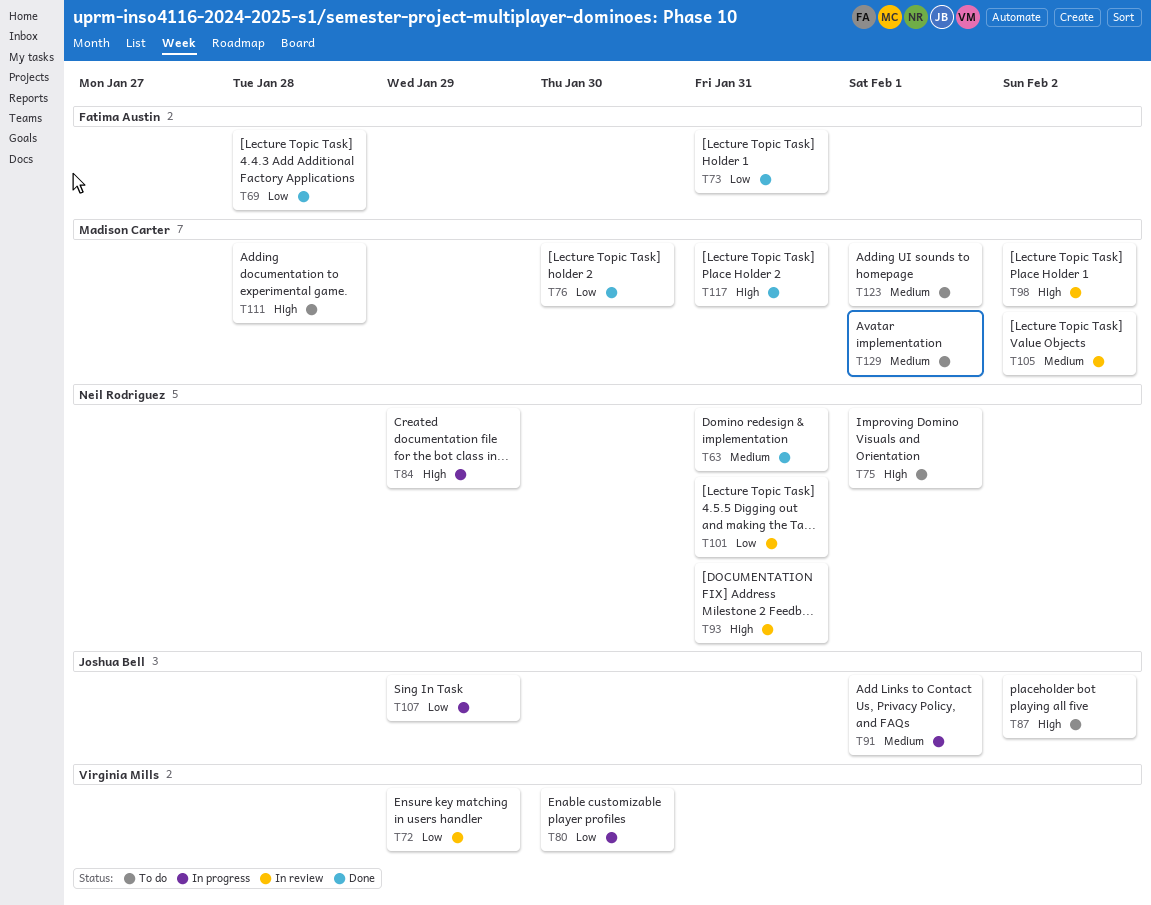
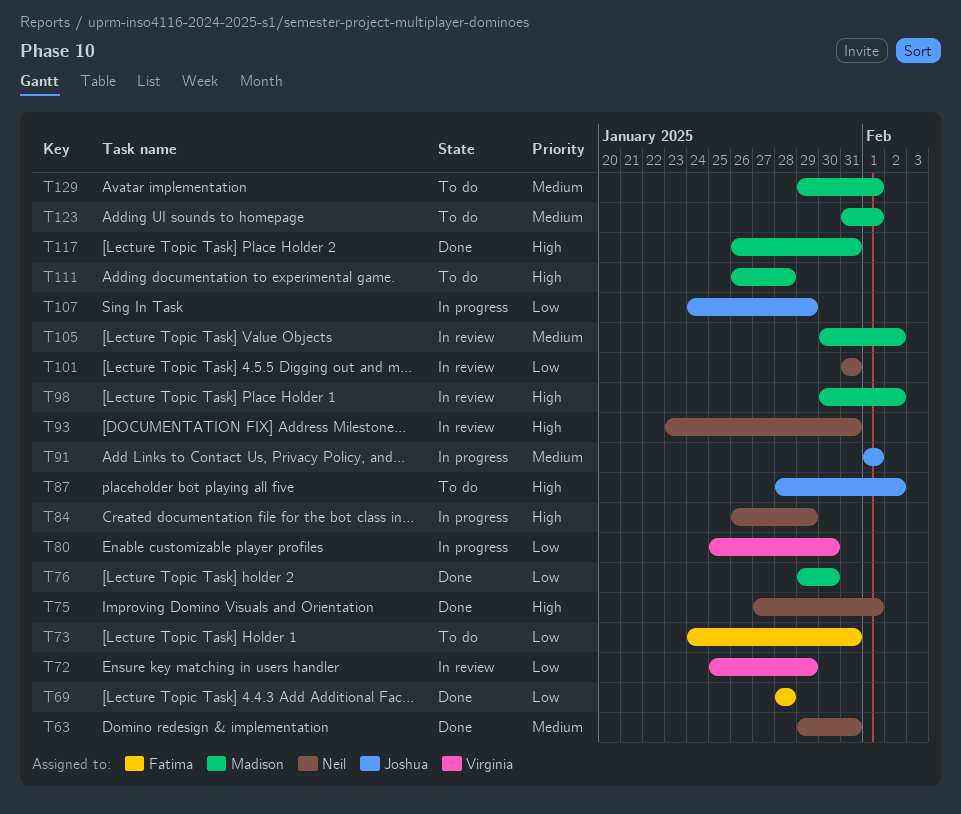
T73, status: Done -> To do
T75, status: To do -> Done

